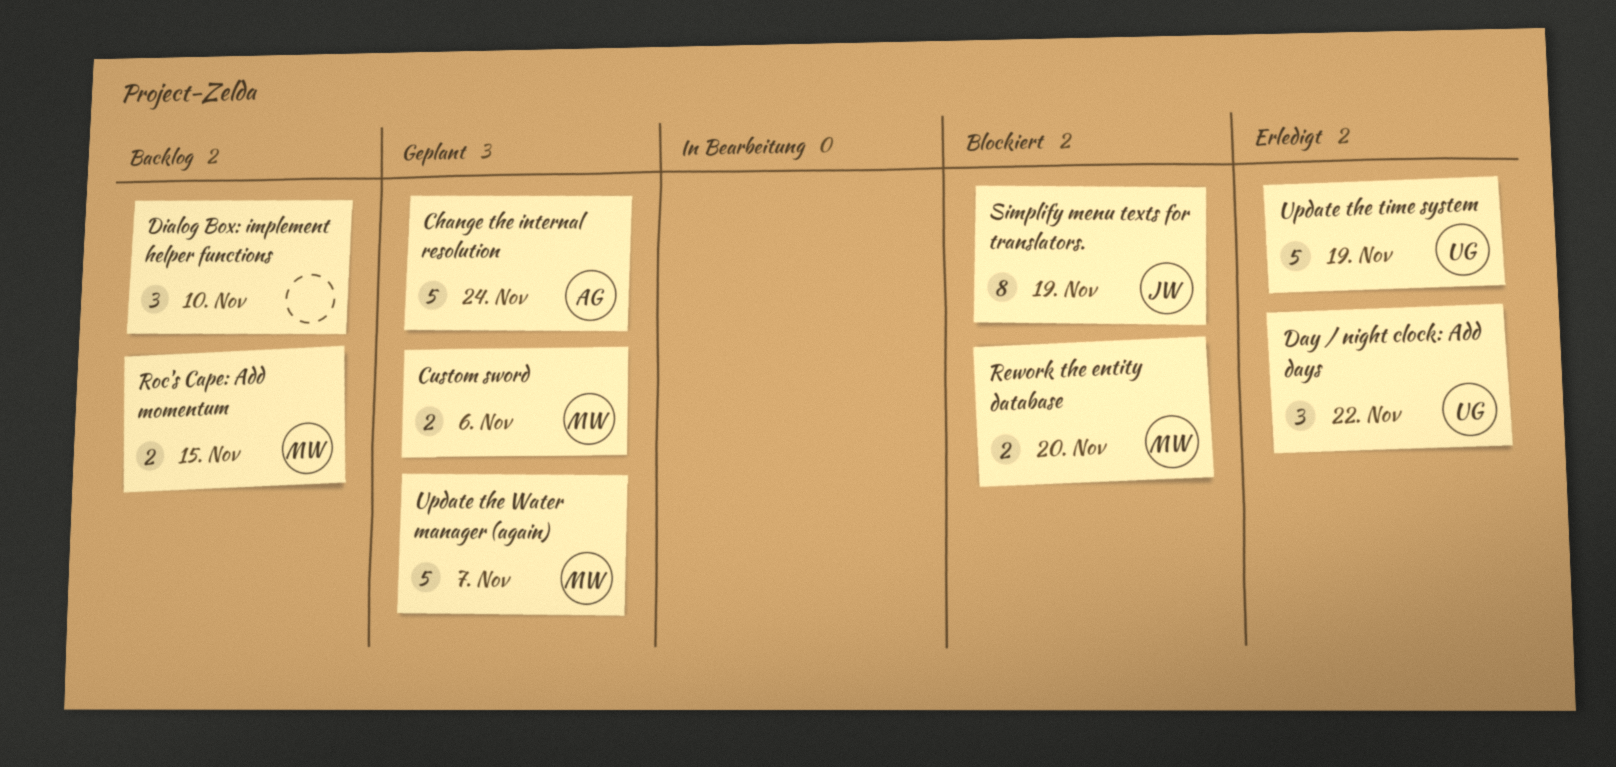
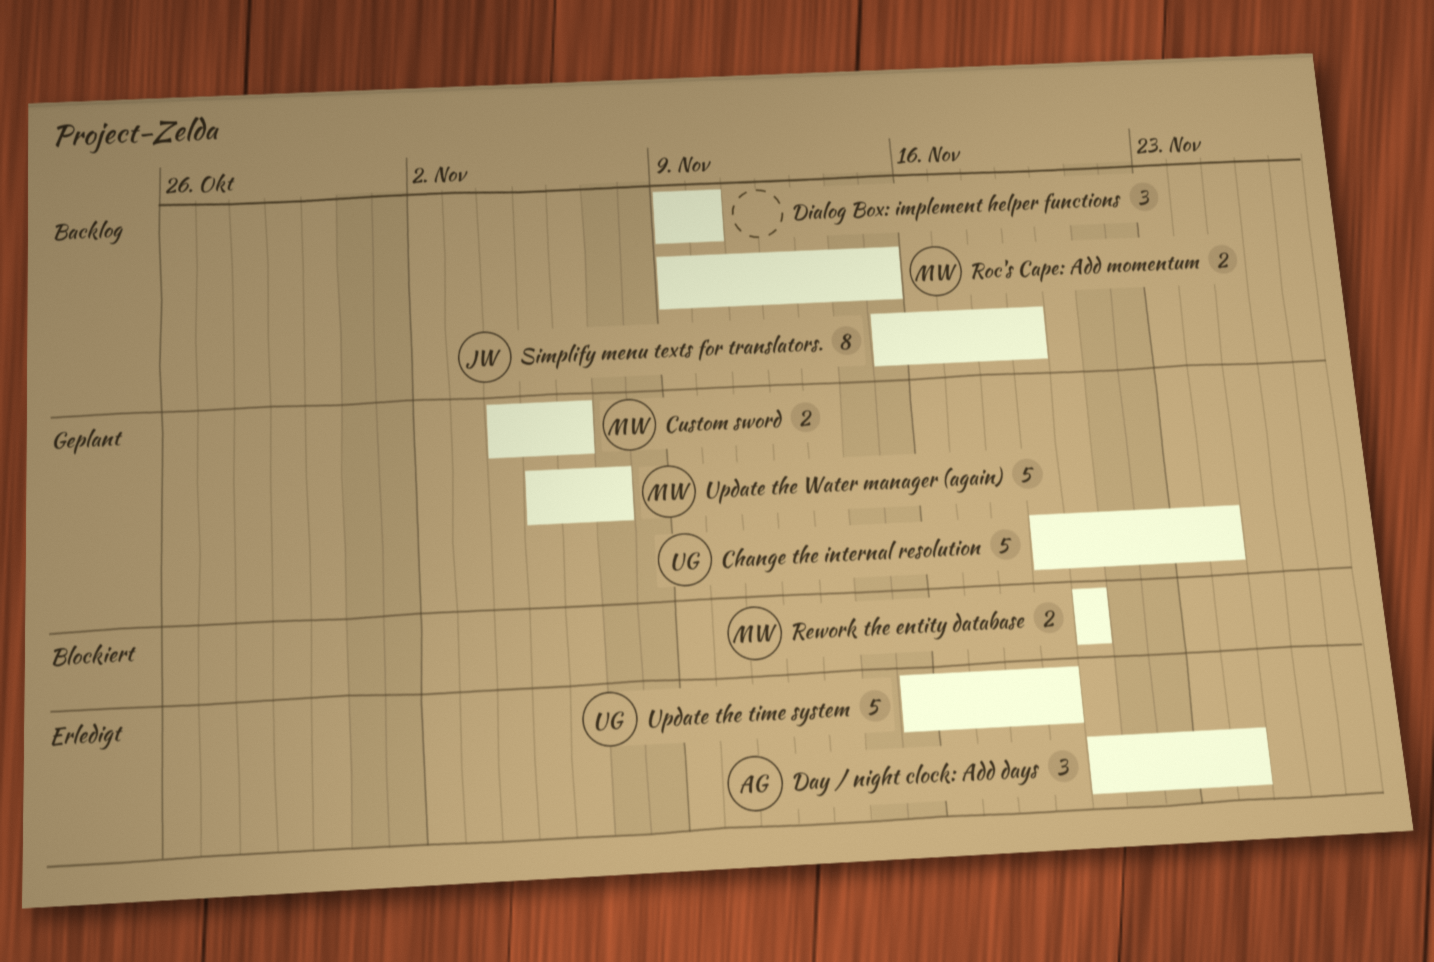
Change the internal resolution, owner: AG -> UG
Day / night clock: Add days, owner: UG -> AG
Day / night clock: Add days, due: Nov 22 -> Nov 24
Simplify menu texts for translators., status: Blockiert -> Backlog

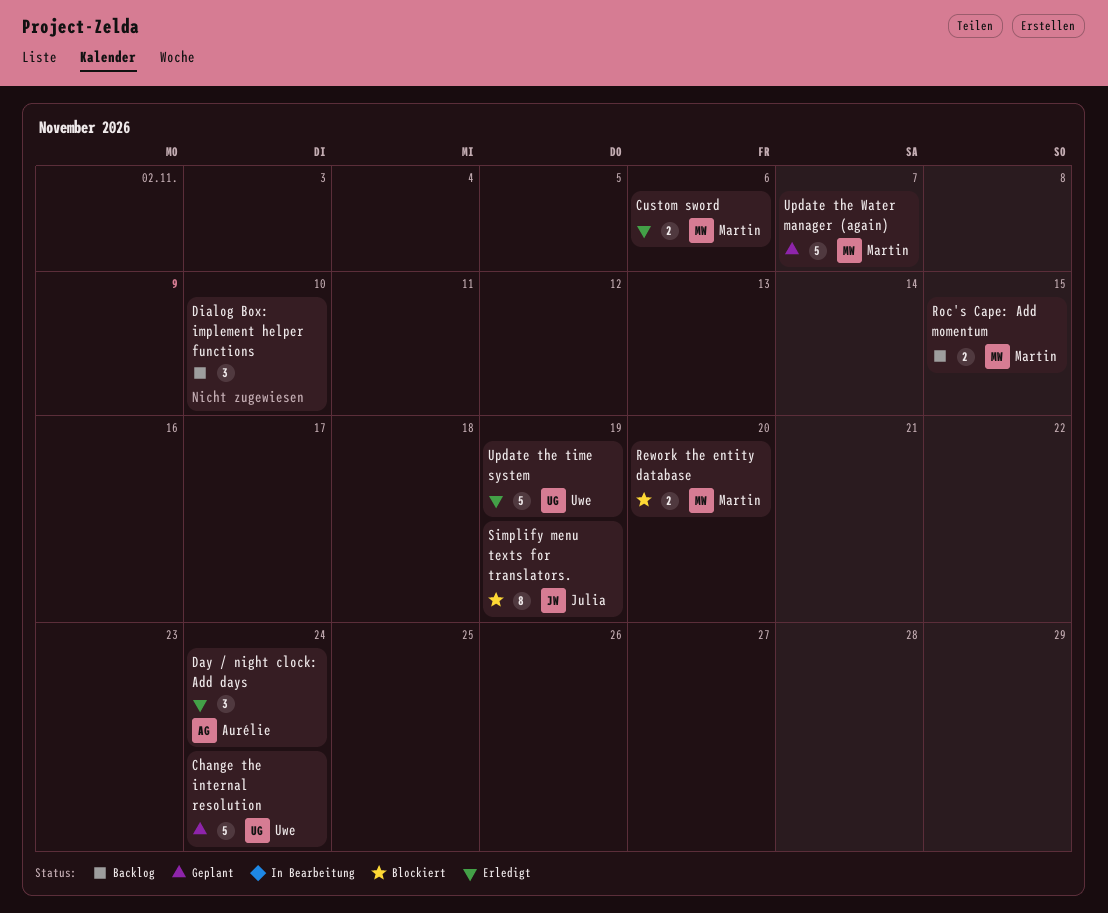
Custom sword, status: Geplant -> Erledigt
Simplify menu texts for translators., status: Backlog -> Blockiert

